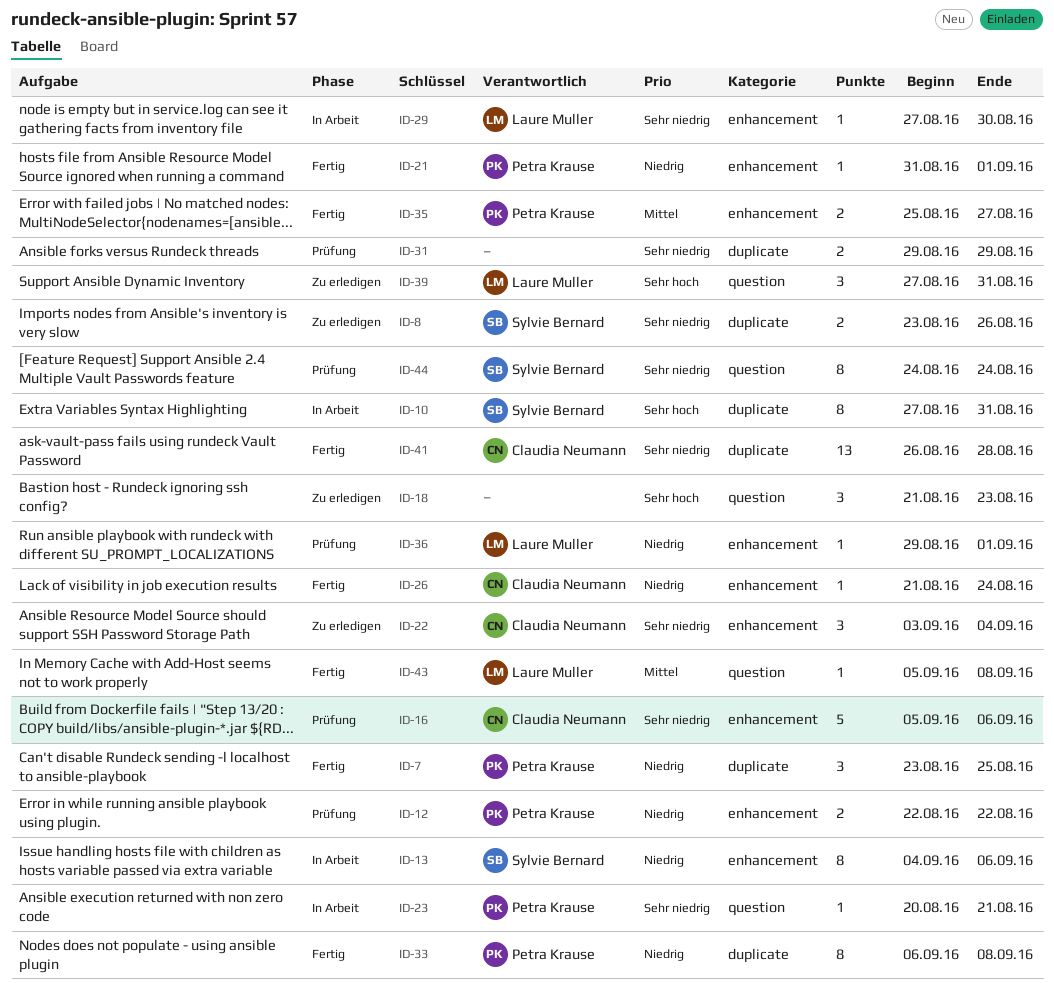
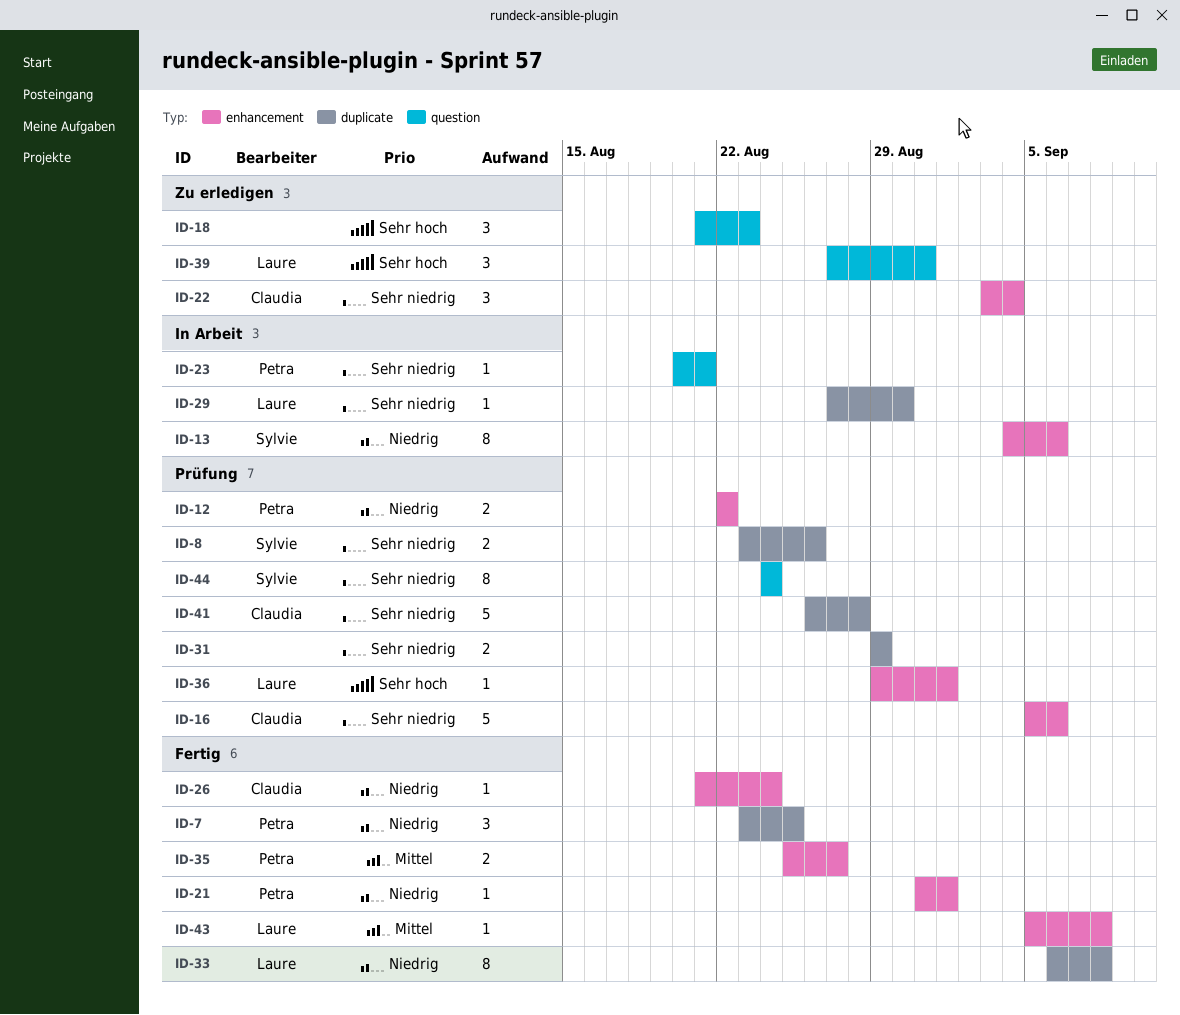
ID-8, status: Zu erledigen -> Prüfung
ID-10: present -> none
ID-29, label: enhancement -> duplicate
ID-33, owner: Petra Krause -> Laure Muller
ID-36, priority: Niedrig -> Sehr hoch
ID-41, status: Fertig -> Prüfung
ID-41, estimate: 13 -> 5
ID-43, label: question -> enhancement

